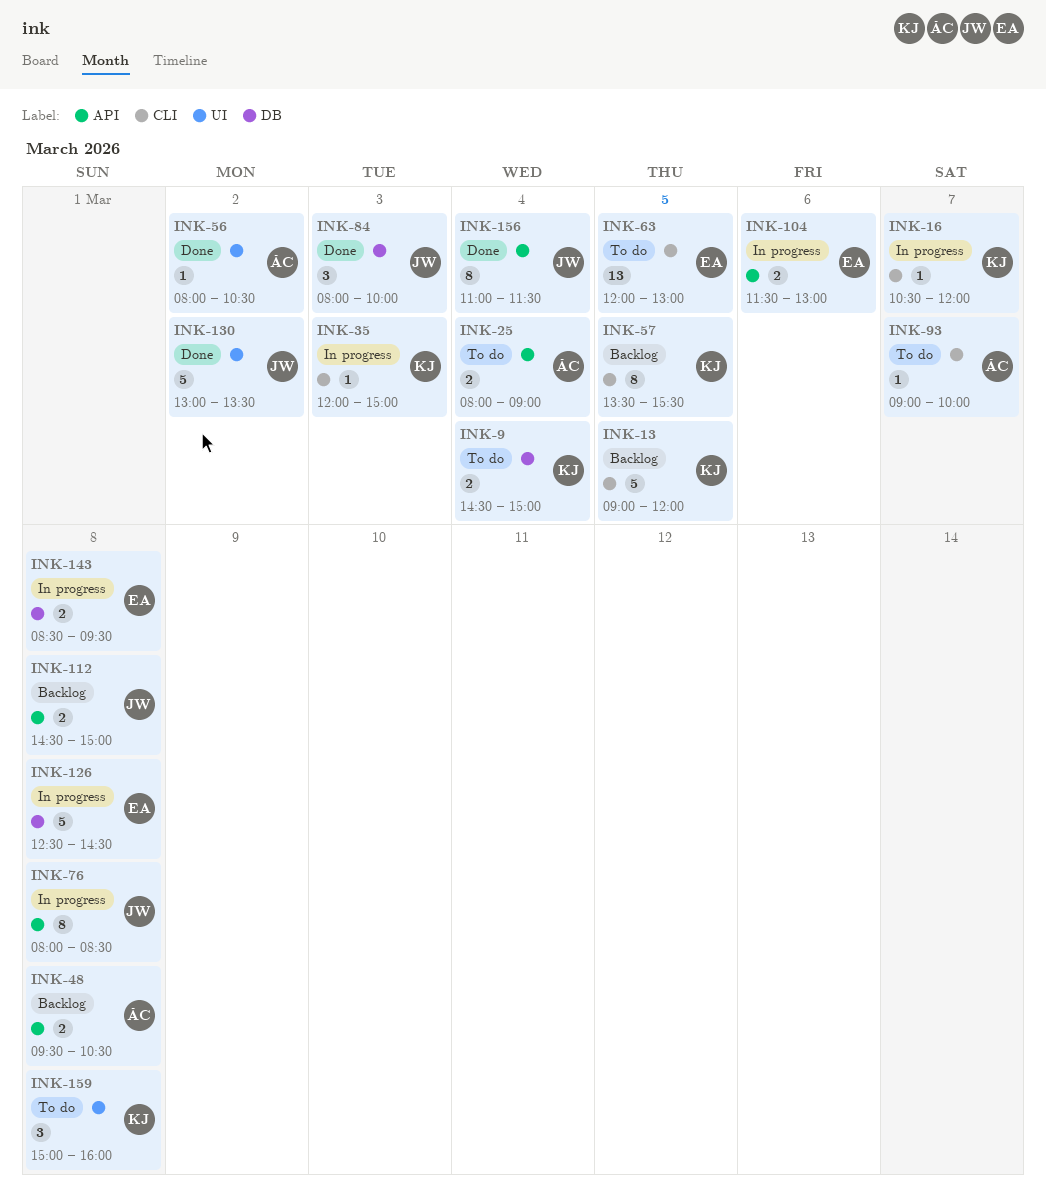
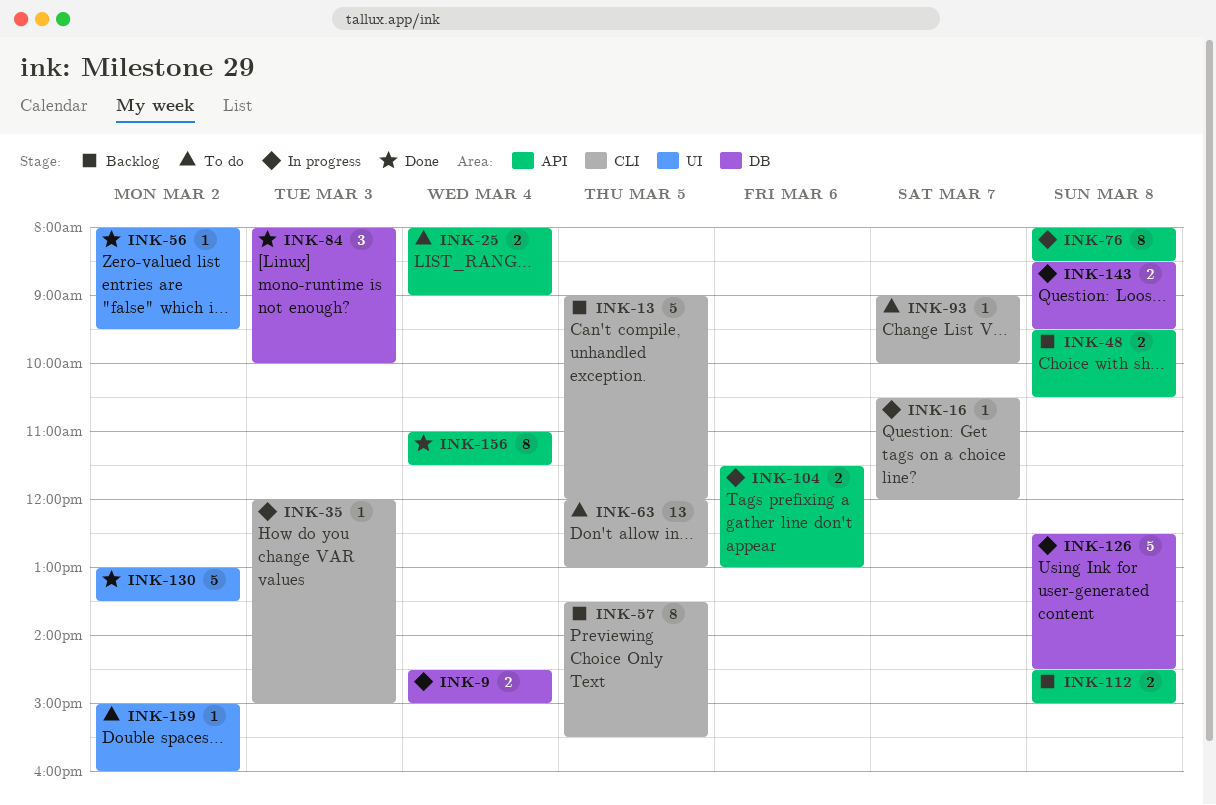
INK-9, status: To do -> In progress
INK-56, ends: 10:30 -> 09:30
INK-159, estimate: 3 -> 1
INK-159, day: Mar 8 -> Mar 2

